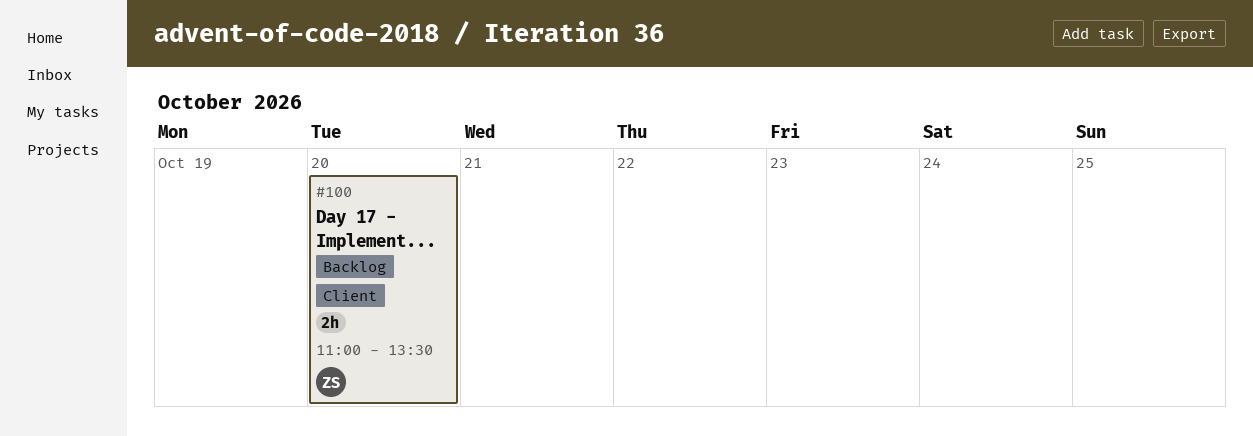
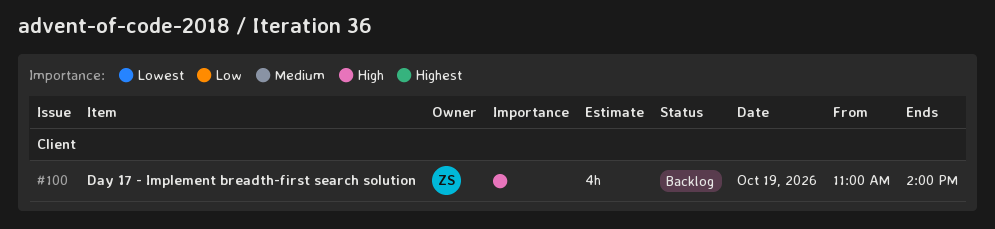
#100, estimate: 2h -> 4h
#100, day: Oct 20 -> Oct 19
#100, ends: 13:30 -> 14:00

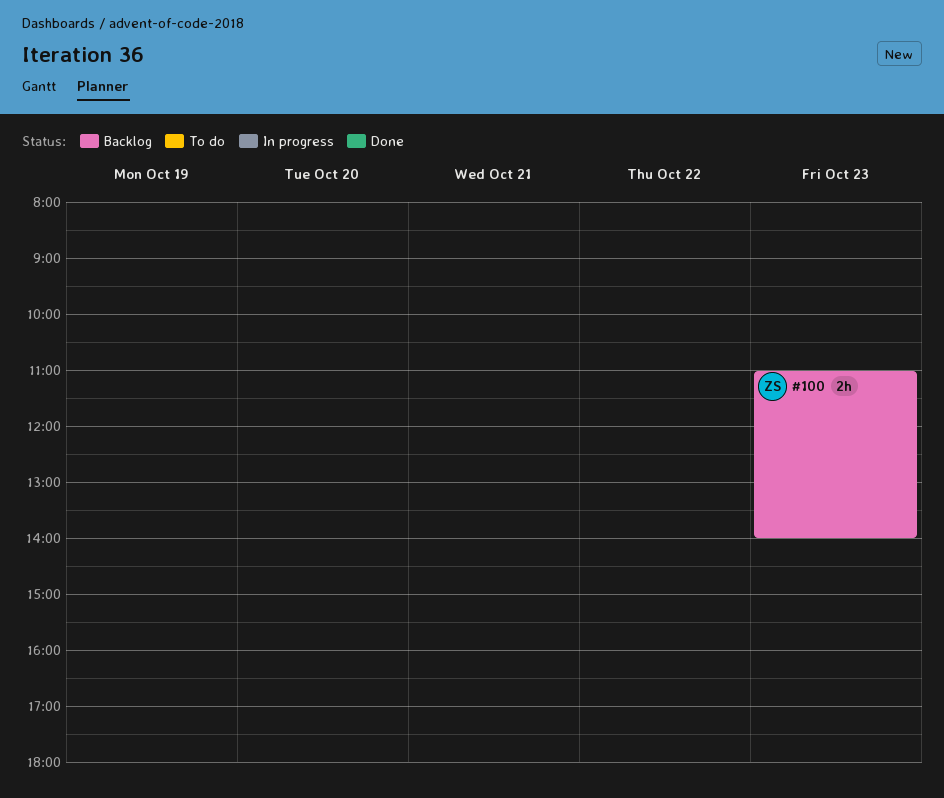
#100, estimate: 4h -> 2h
#100, day: Oct 19 -> Oct 23

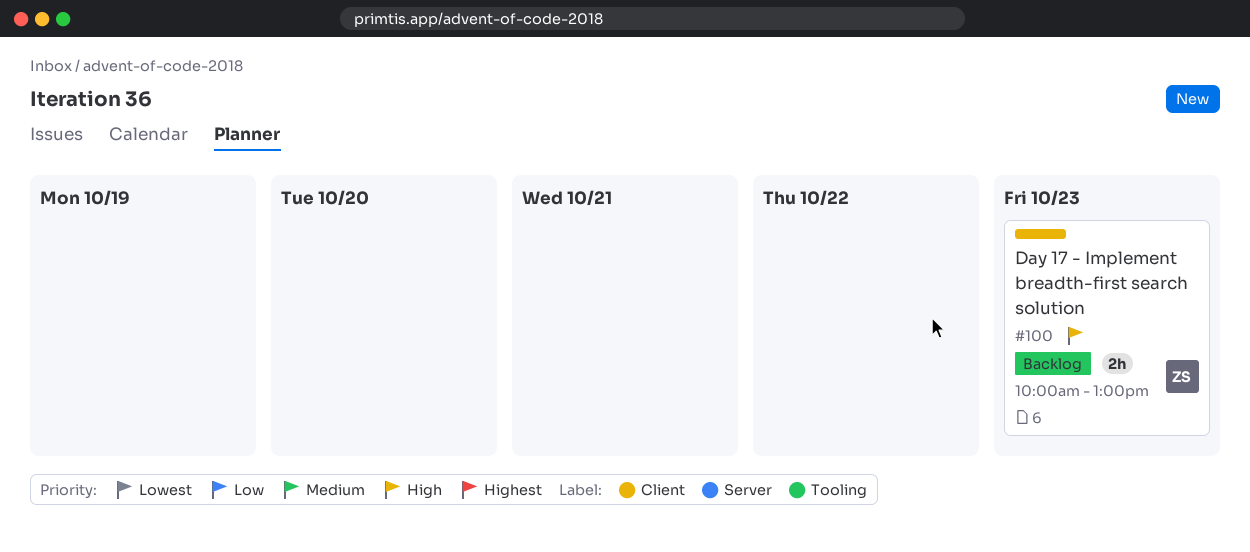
#100, begins: 11:00 -> 10:00
#100, ends: 14:00 -> 13:00

